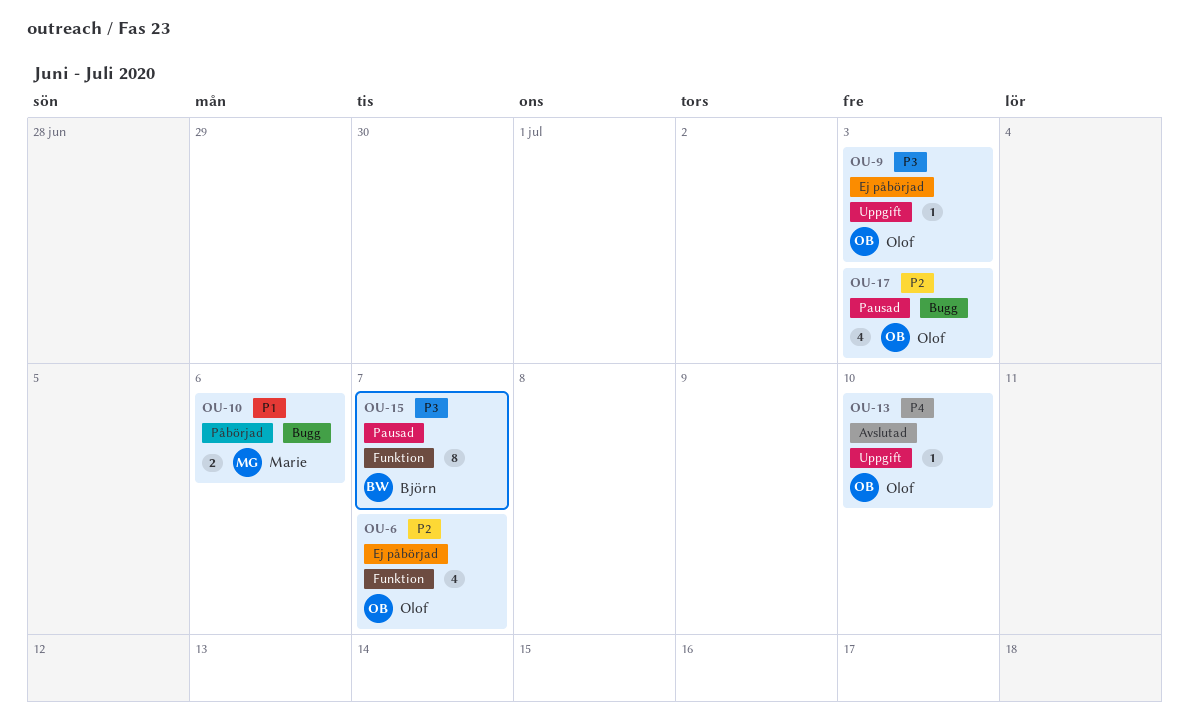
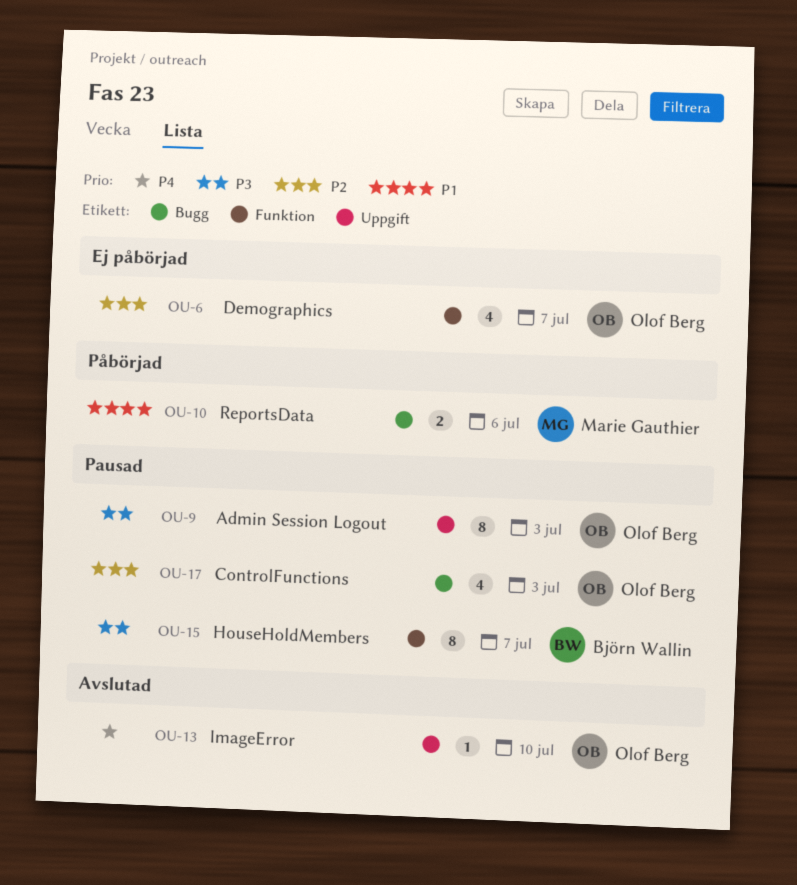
OU-9, status: Ej påbörjad -> Pausad
OU-9, estimate: 1 -> 8

